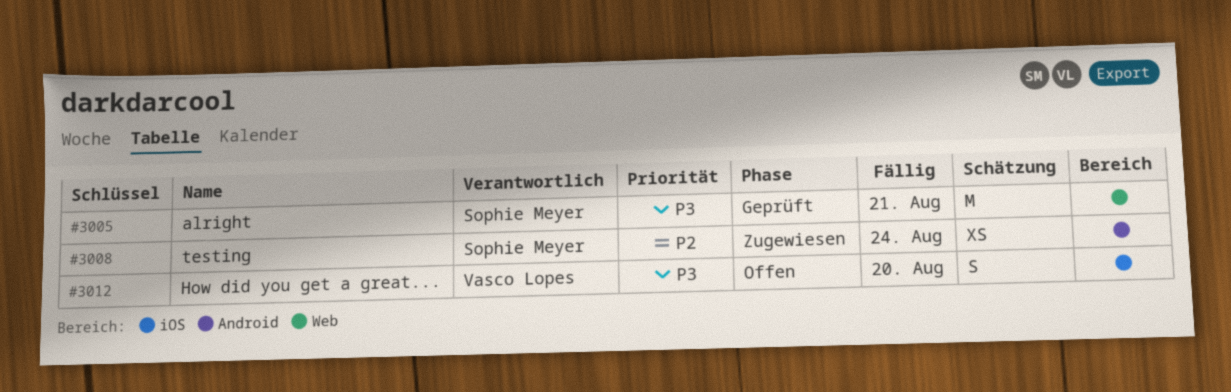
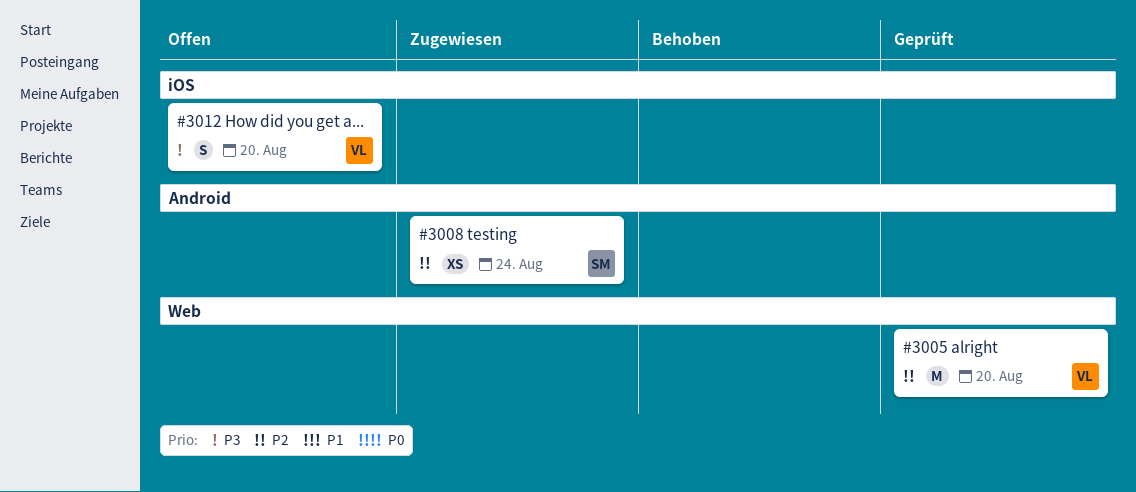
#3005, owner: Sophie Meyer -> Vasco Lopes
#3005, priority: P3 -> P2
#3005, due: Aug 21 -> Aug 20

